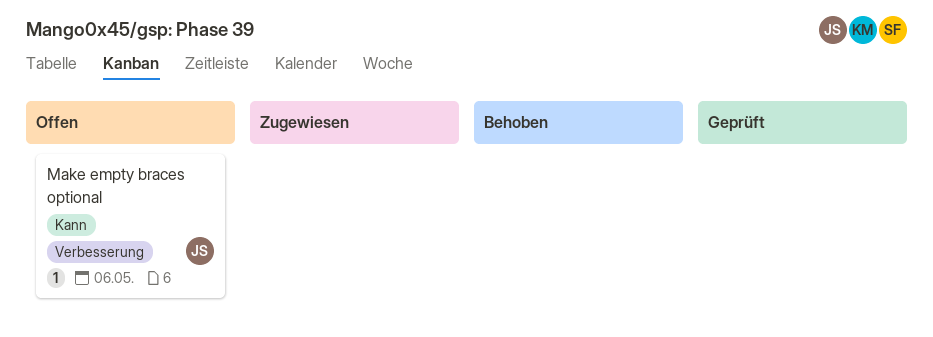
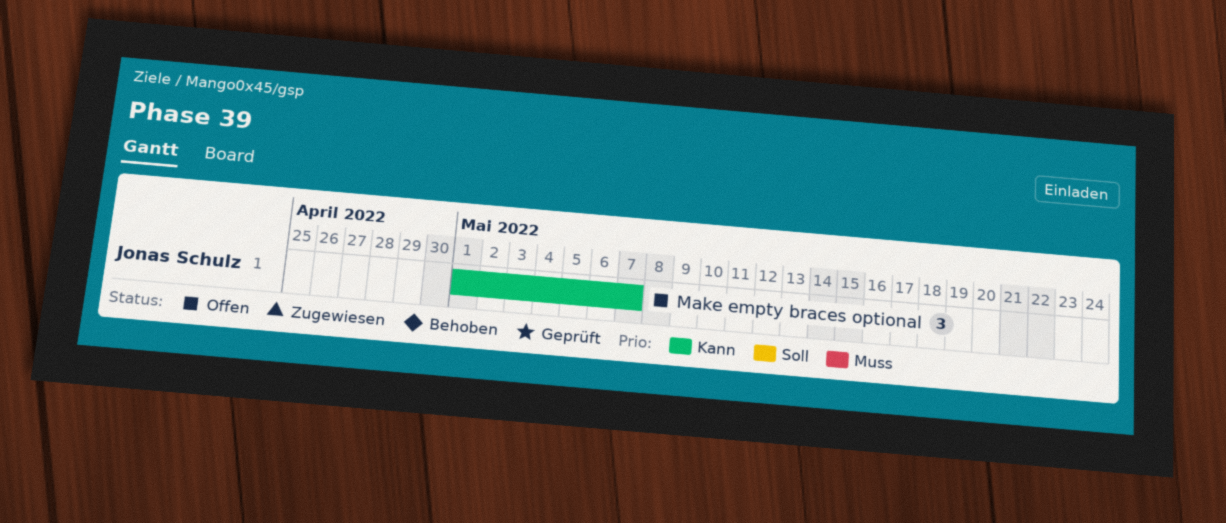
Make empty braces optional, estimate: 1 -> 3
Make empty braces optional, due: May 6 -> May 7

